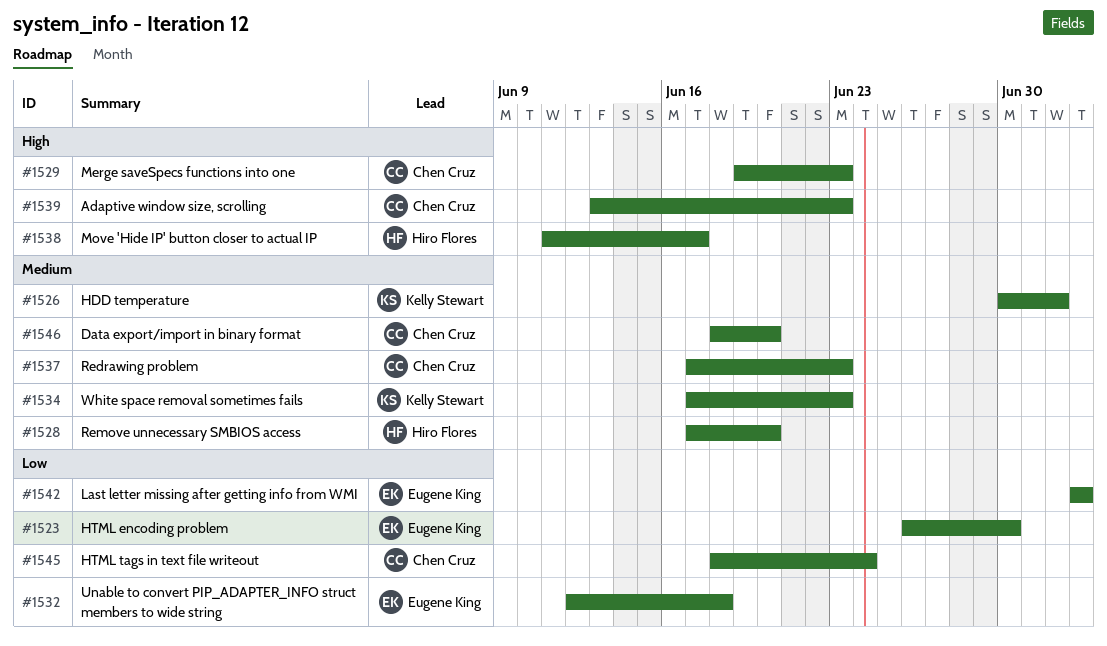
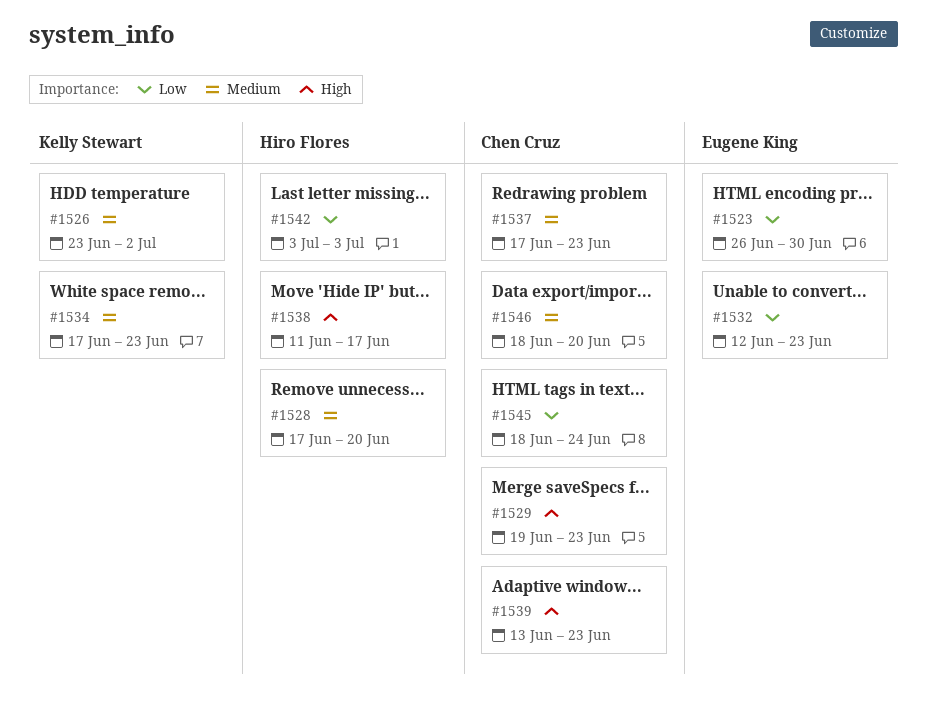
#1526, start: Jun 30 -> Jun 23
#1532, due: Jun 18 -> Jun 23
#1542, owner: Eugene King -> Hiro Flores

